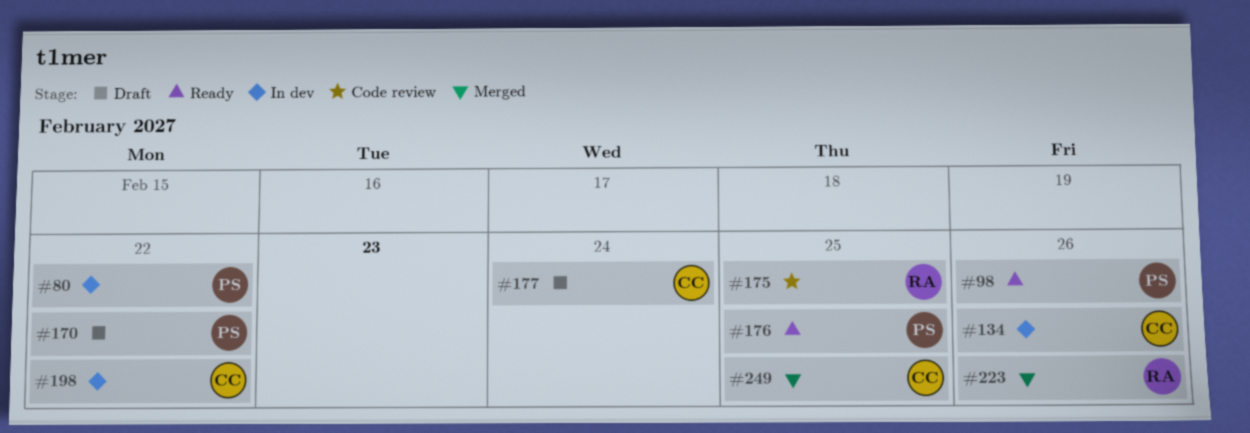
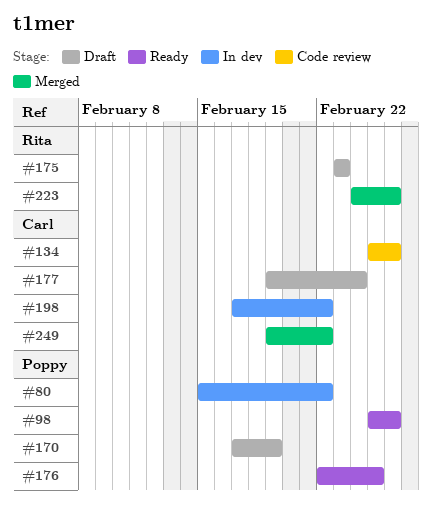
#134, status: In dev -> Code review
#170, due: Feb 22 -> Feb 19
#175, status: Code review -> Draft
#175, due: Feb 25 -> Feb 23
#249, due: Feb 25 -> Feb 22

